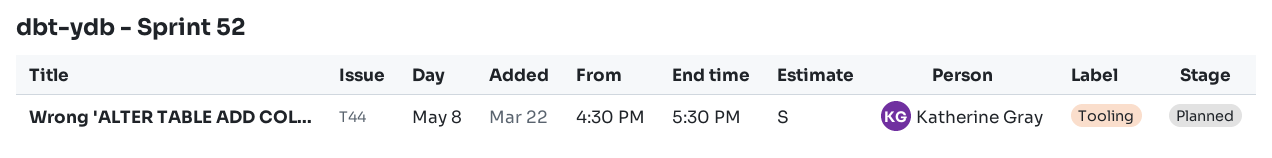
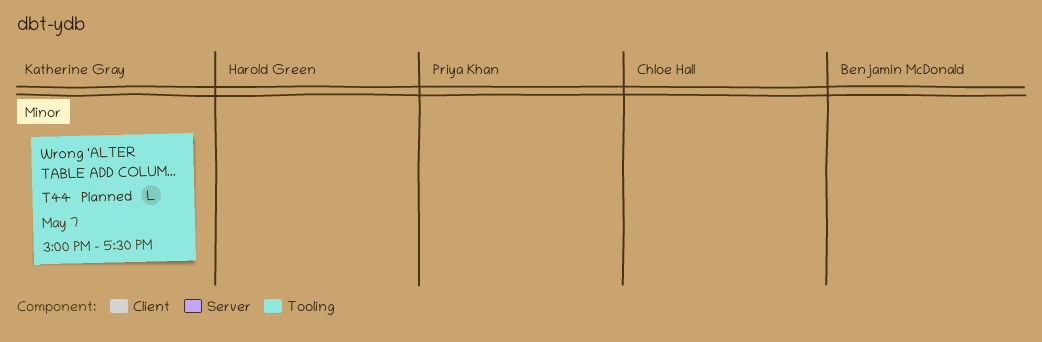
T44, estimate: S -> L
T44, day: May 8 -> May 7
T44, begins: 16:30 -> 15:00

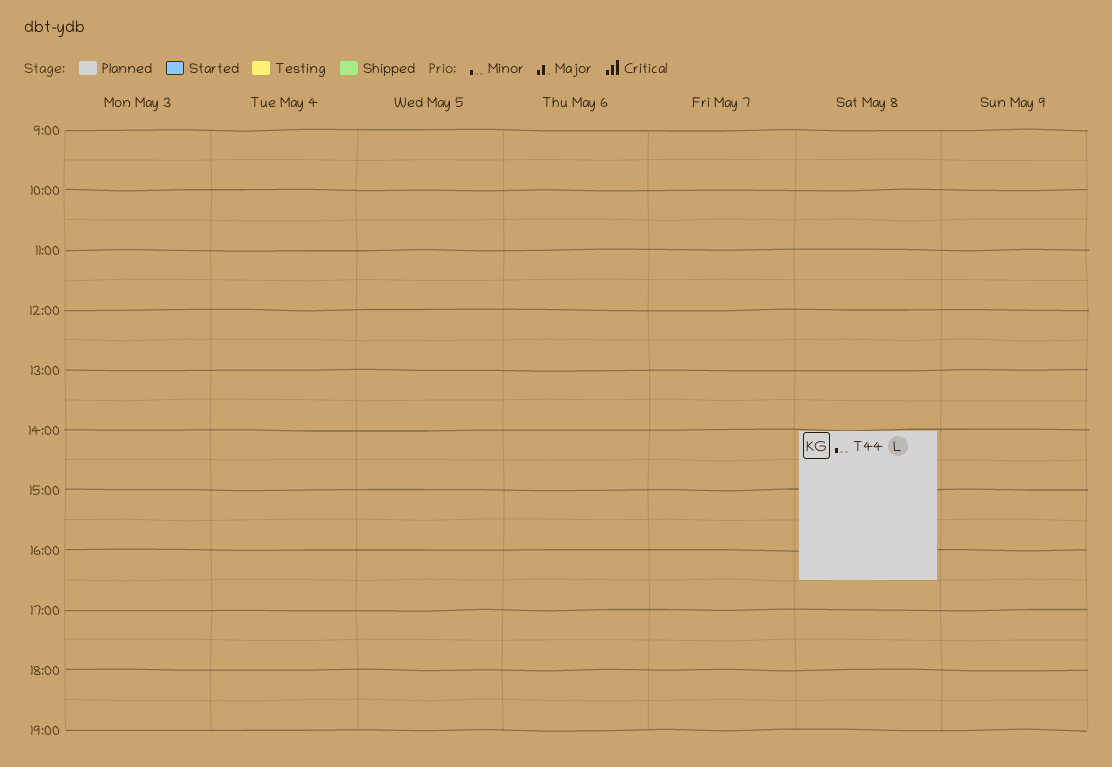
T44, day: May 7 -> May 8
T44, begins: 15:00 -> 14:00
T44, ends: 17:30 -> 16:30

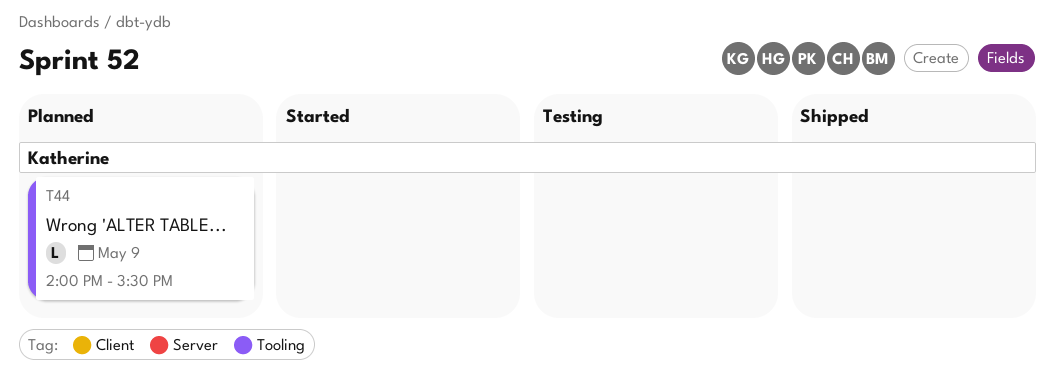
T44, day: May 8 -> May 9
T44, ends: 16:30 -> 15:30

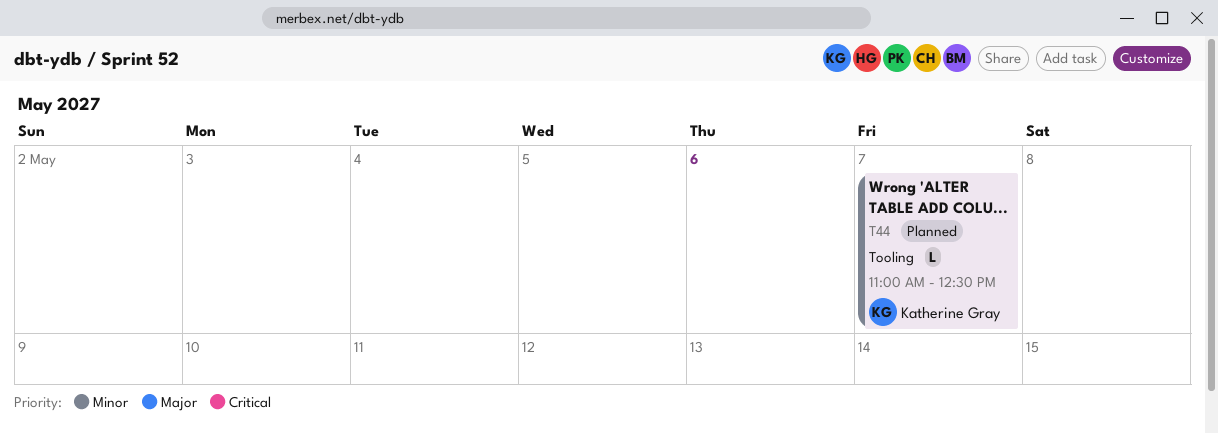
T44, day: May 9 -> May 7
T44, begins: 14:00 -> 11:00
T44, ends: 15:30 -> 12:30

